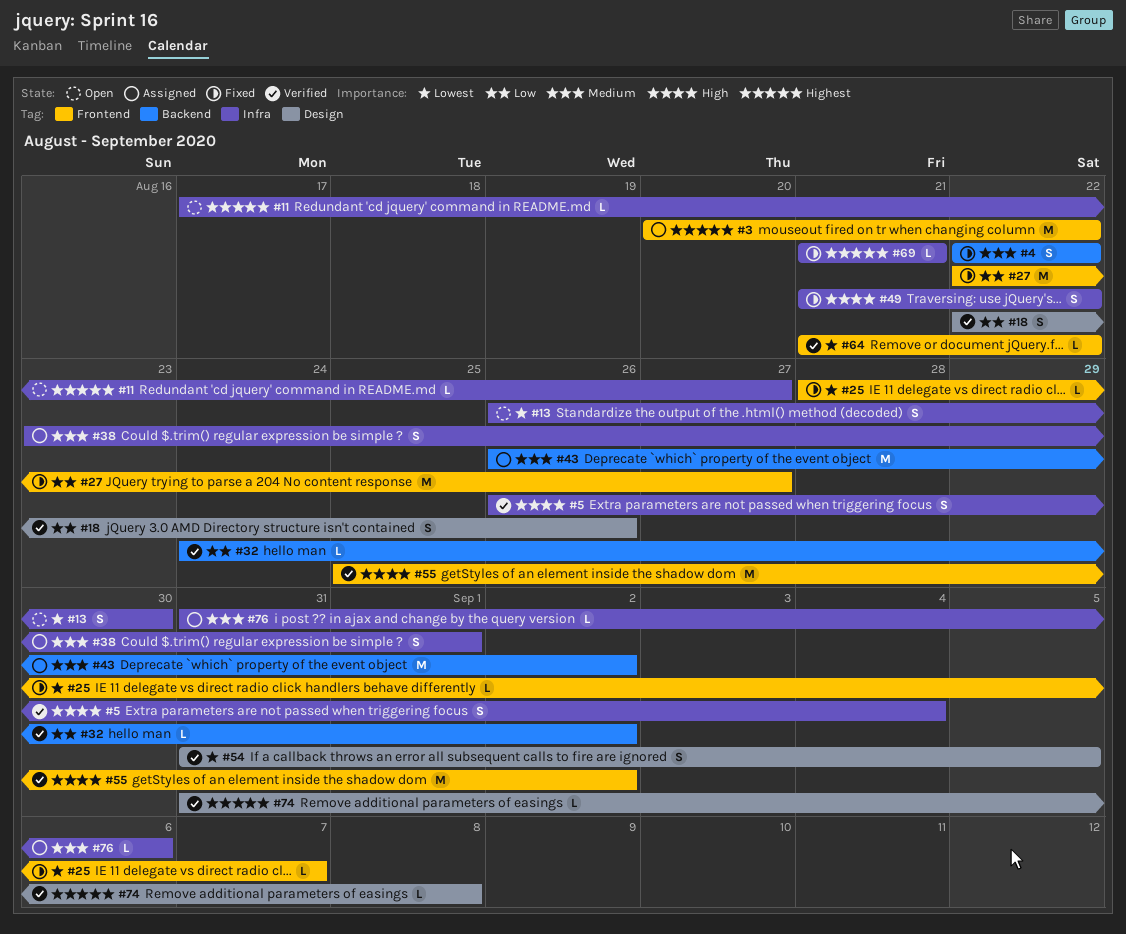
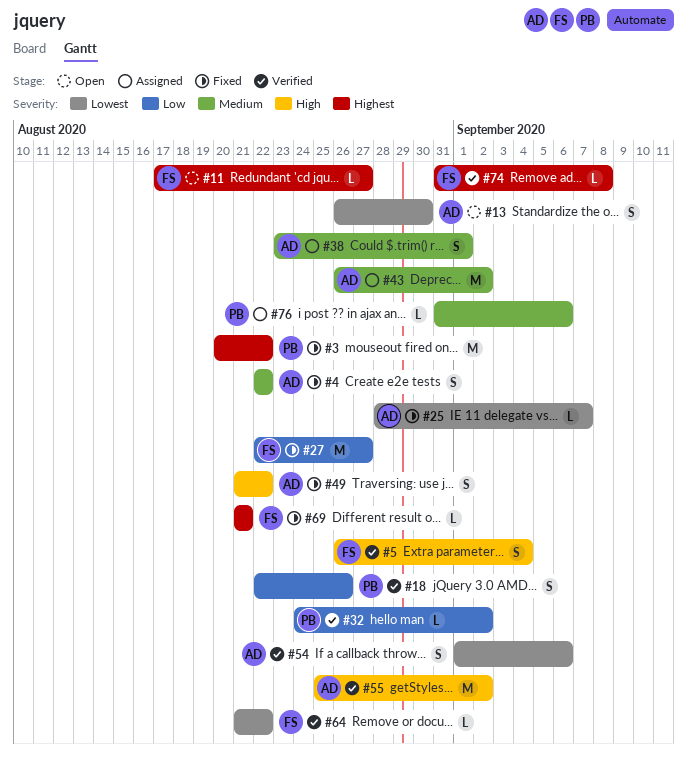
#3, status: Assigned -> Fixed
#54, start: Aug 31 -> Sep 1
#54, due: Sep 5 -> Sep 6

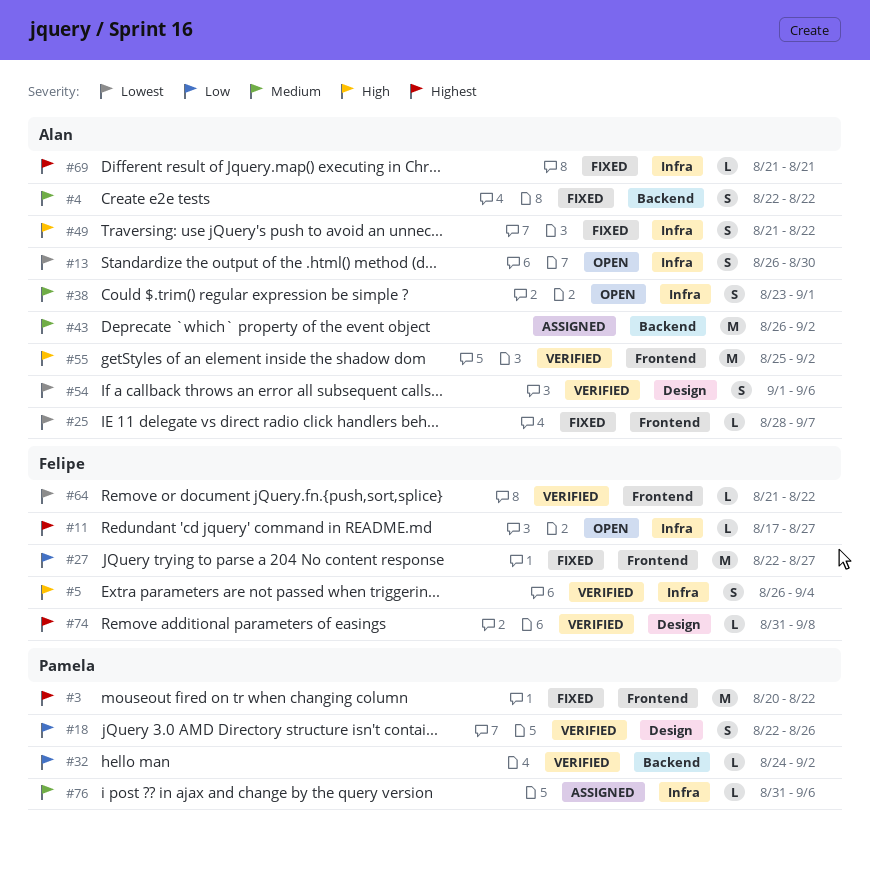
#38, status: Assigned -> Open
#69, owner: Felipe -> Alan

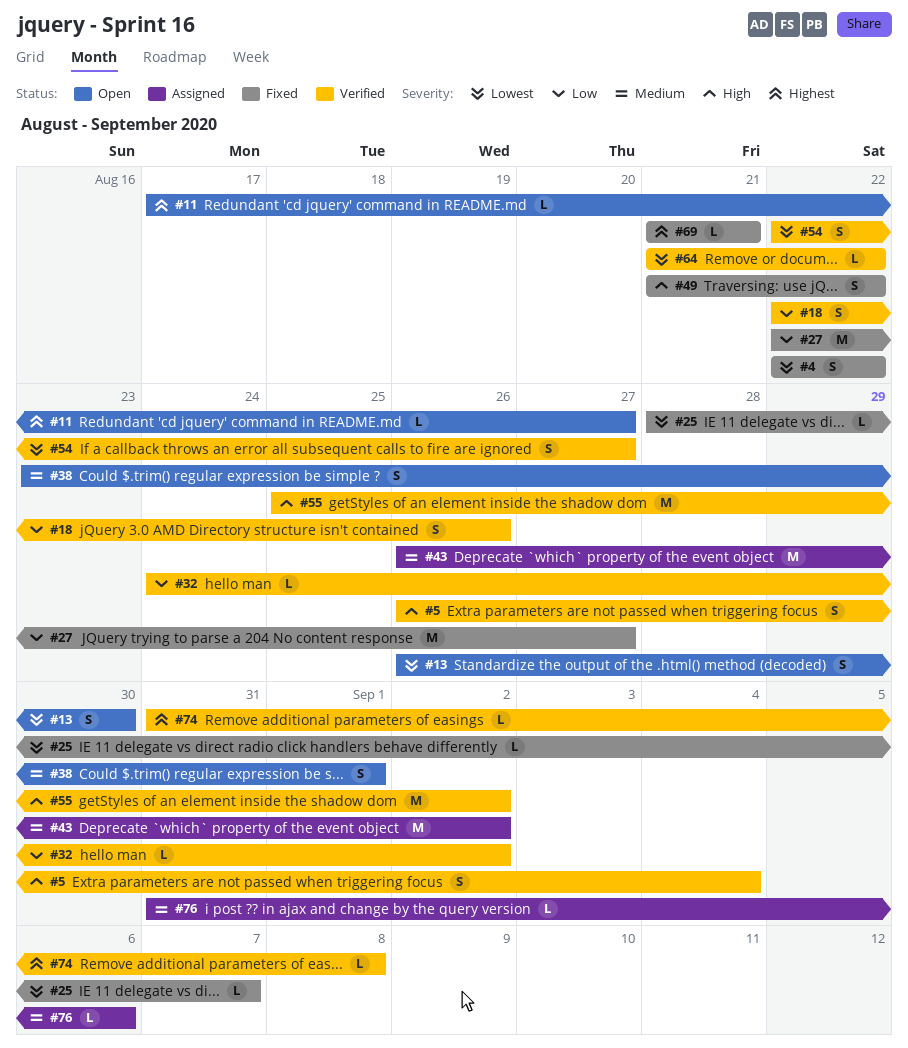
#3: present -> none
#4, priority: Medium -> Lowest
#54, start: Sep 1 -> Aug 22
#54, due: Sep 6 -> Aug 27

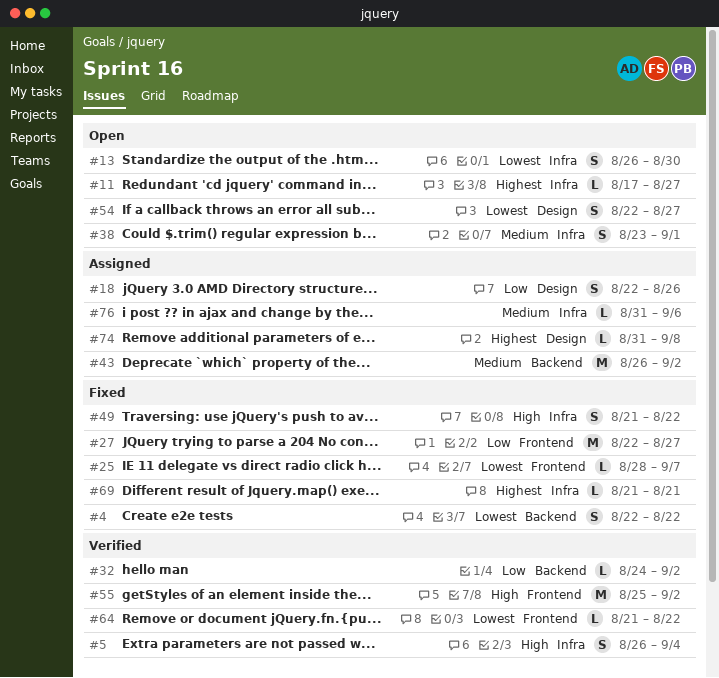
#18, status: Verified -> Assigned
#54, status: Verified -> Open
#74, status: Verified -> Assigned

